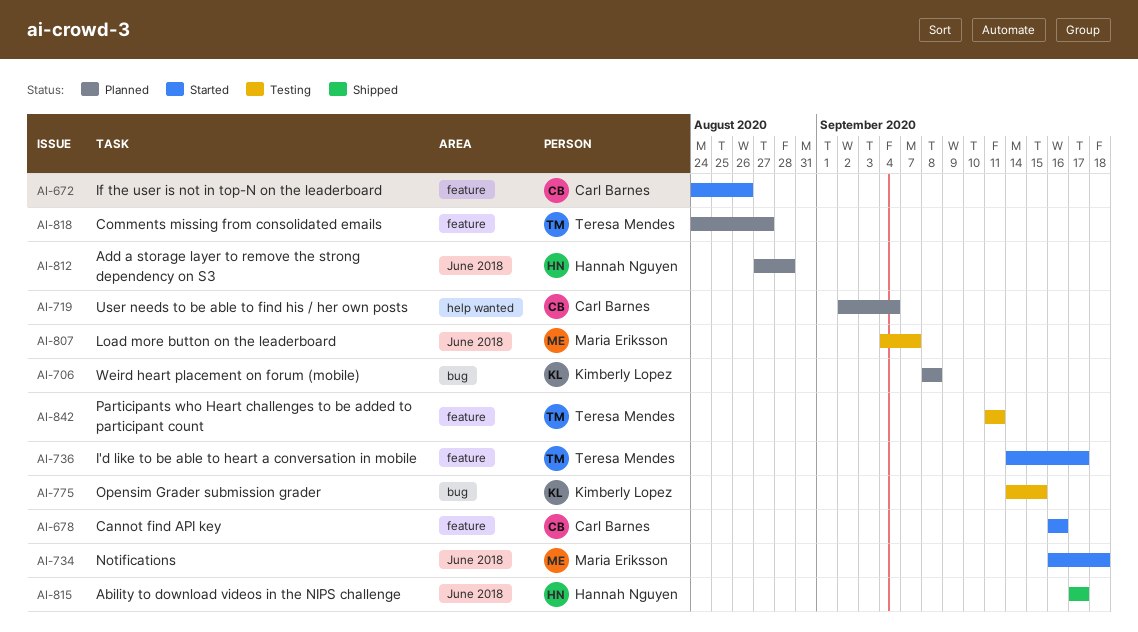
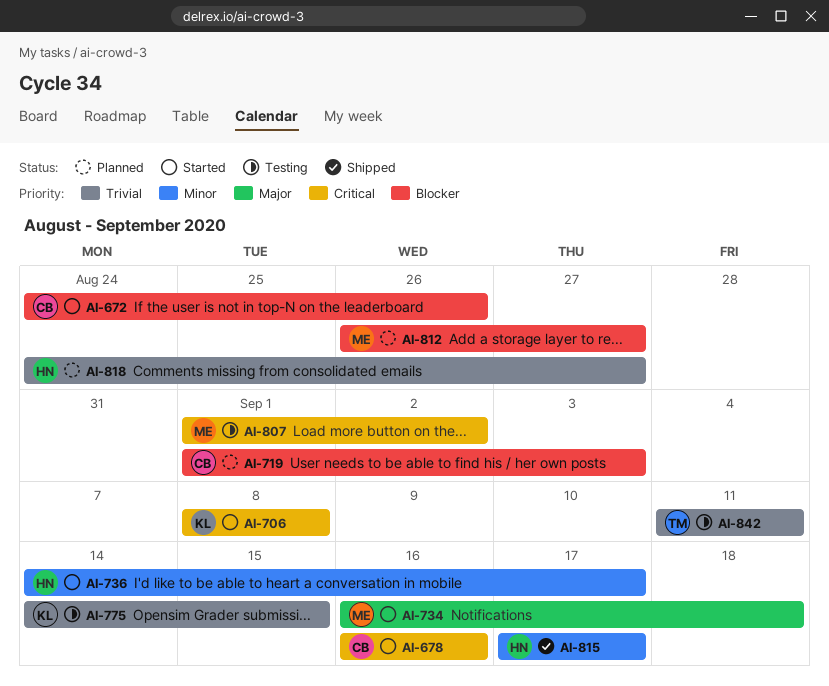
AI-706, status: Planned -> Started
AI-719, start: Sep 2 -> Sep 1
AI-719, due: Sep 4 -> Sep 3
AI-736, owner: Teresa Mendes -> Hannah Nguyen
AI-807, start: Sep 4 -> Sep 1
AI-807, due: Sep 7 -> Sep 2
AI-812, owner: Hannah Nguyen -> Maria Eriksson
AI-812, start: Aug 27 -> Aug 26
AI-812, due: Aug 28 -> Aug 27
AI-818, owner: Teresa Mendes -> Hannah Nguyen

